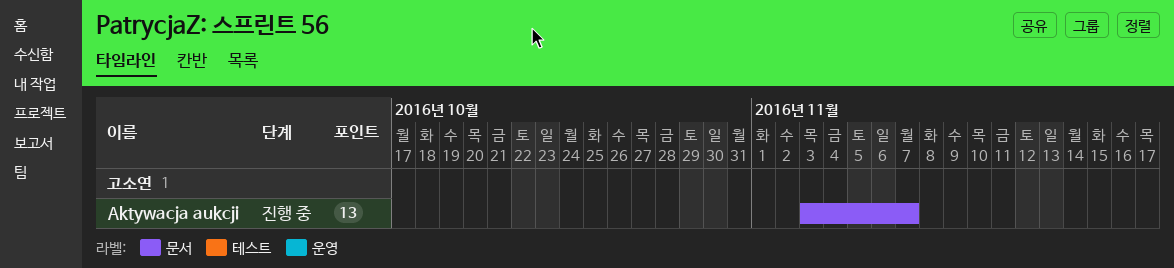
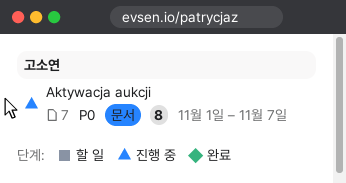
Aktywacja aukcji, estimate: 13 -> 8
Aktywacja aukcji, start: Nov 3 -> Nov 1

